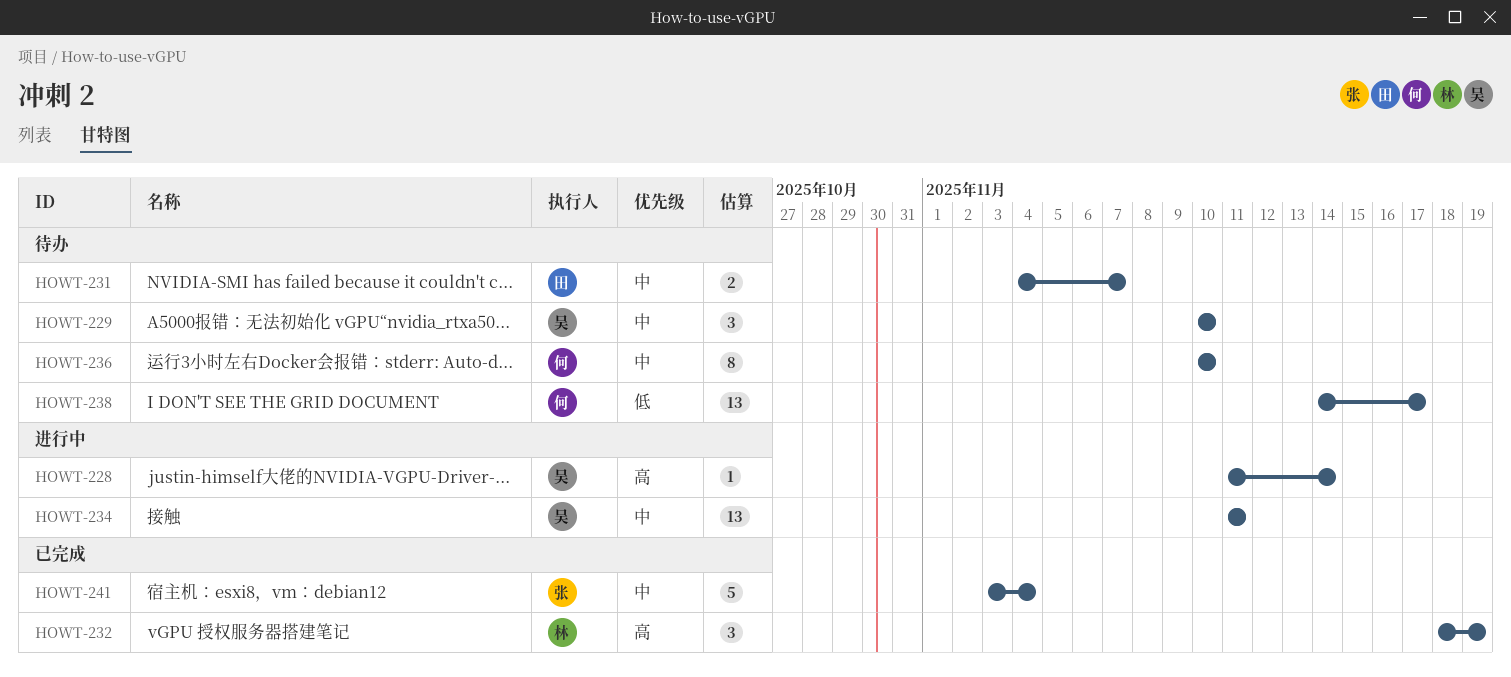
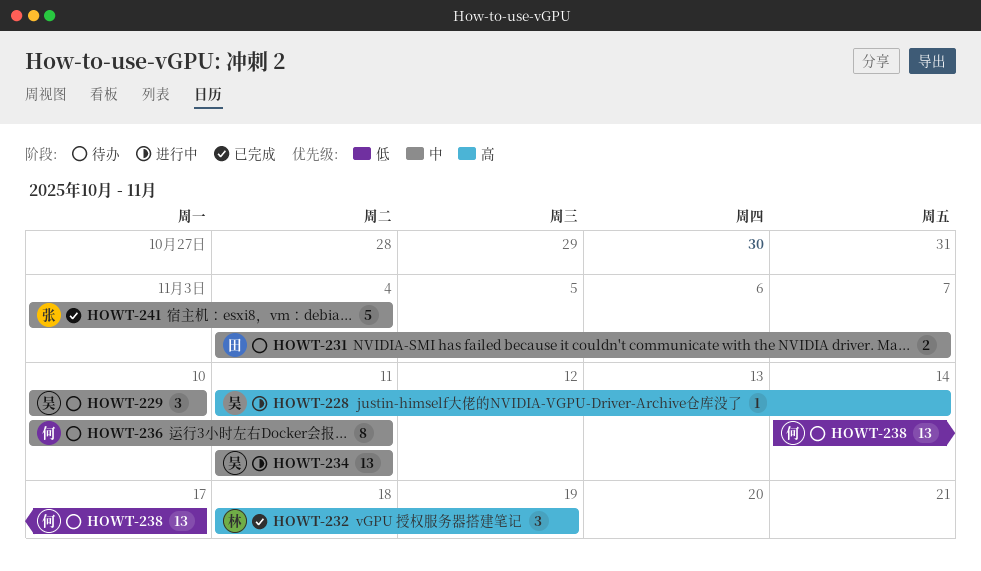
HOWT-236, due: Nov 10 -> Nov 11

